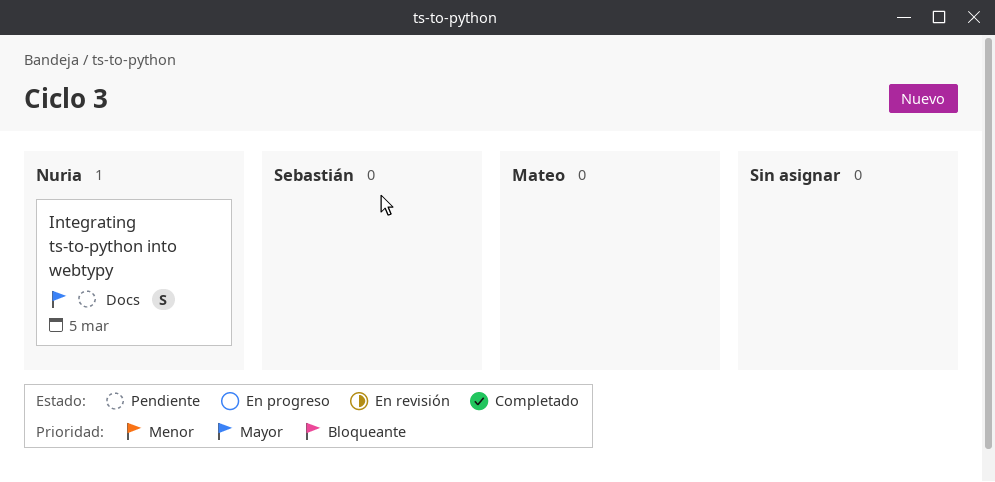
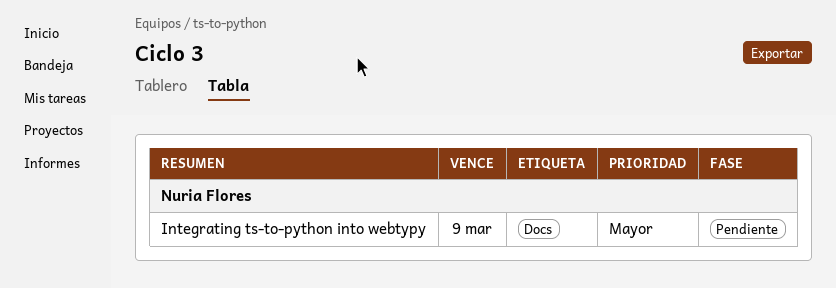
Integrating ts-to-python into webtypy, due: Mar 5 -> Mar 9

